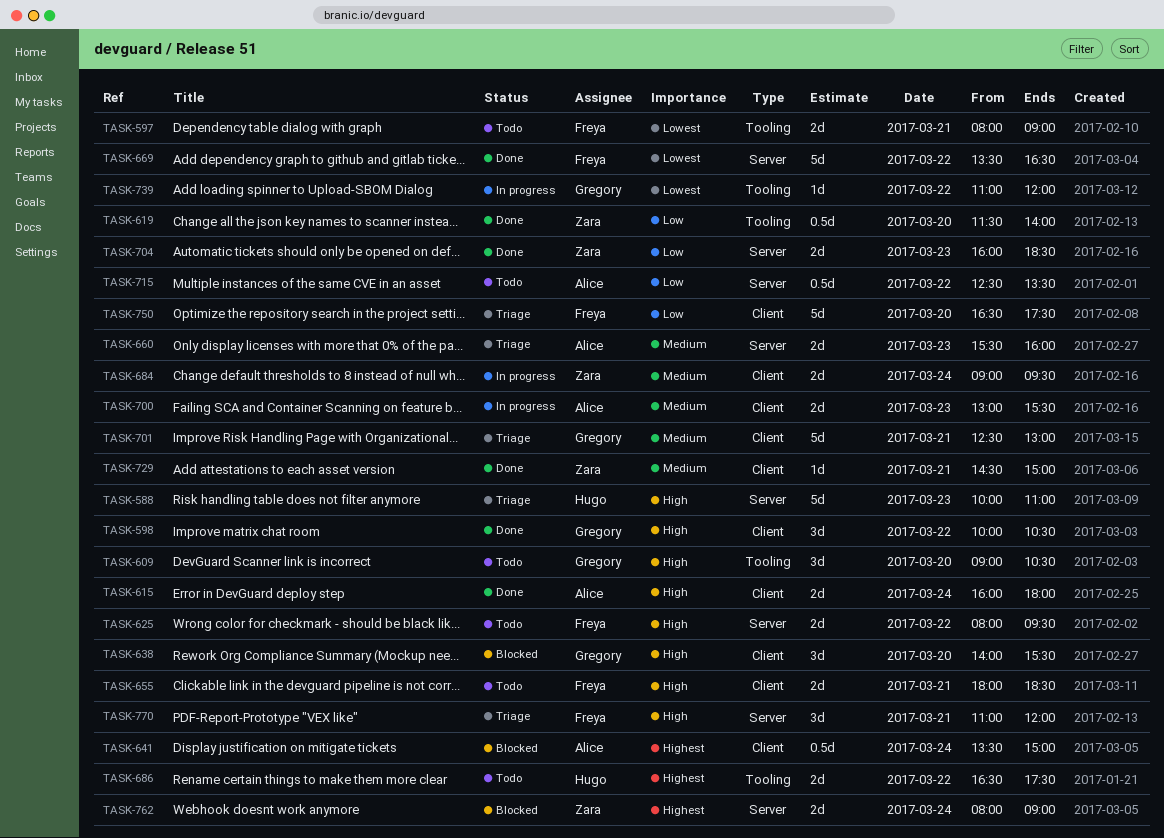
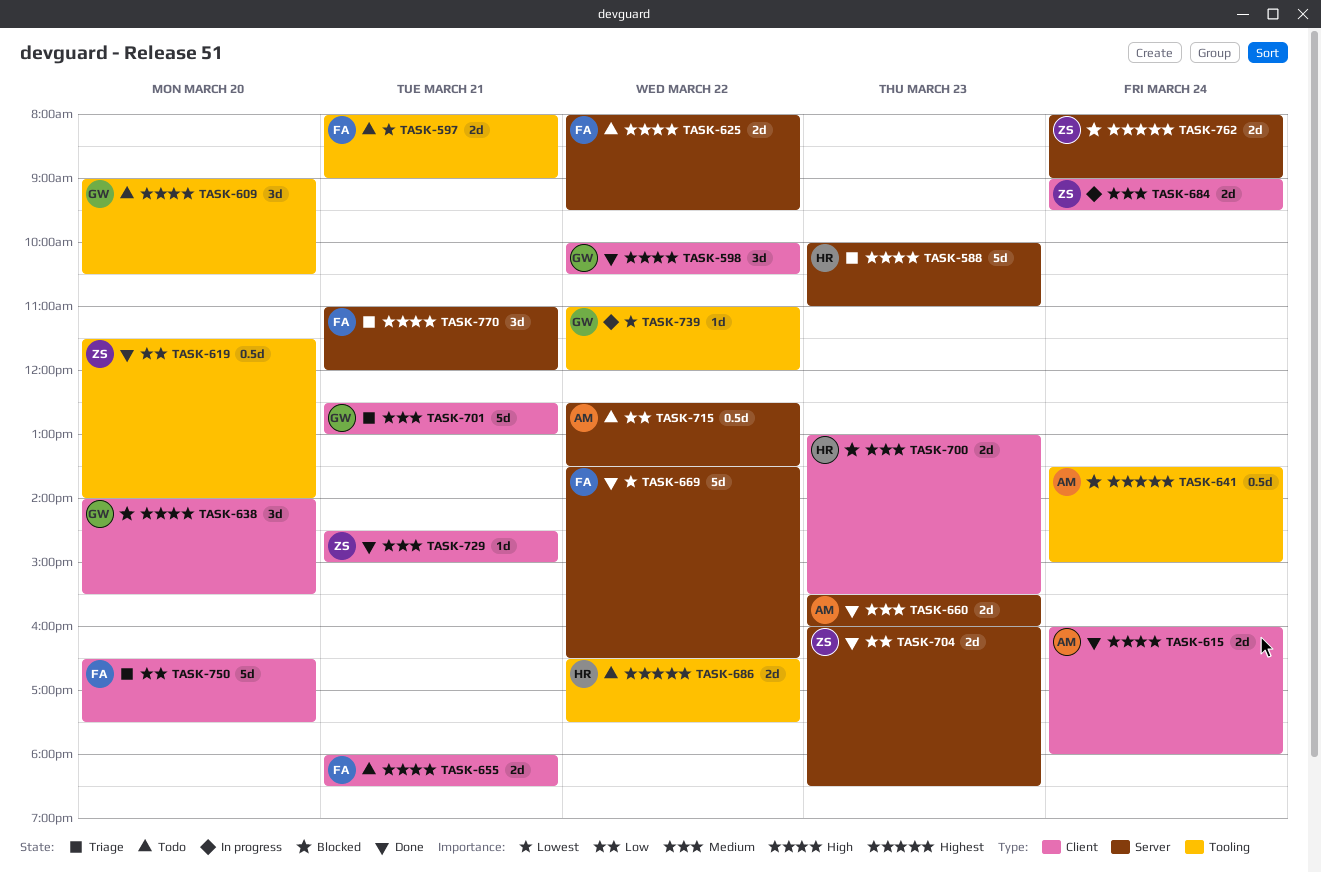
TASK-641, label: Client -> Tooling
TASK-660, status: Triage -> Done
TASK-700, status: In progress -> Blocked
TASK-700, owner: Alice -> Hugo

